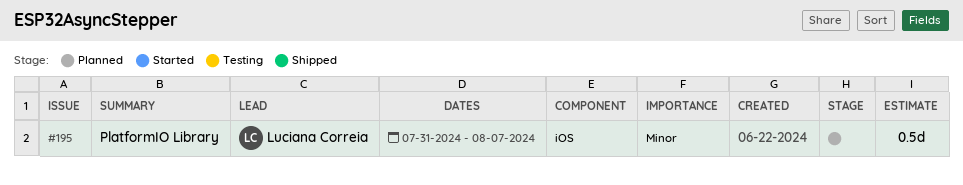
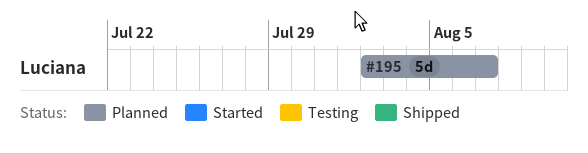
#195, estimate: 0.5d -> 5d
#195, start: Jul 31 -> Aug 2

